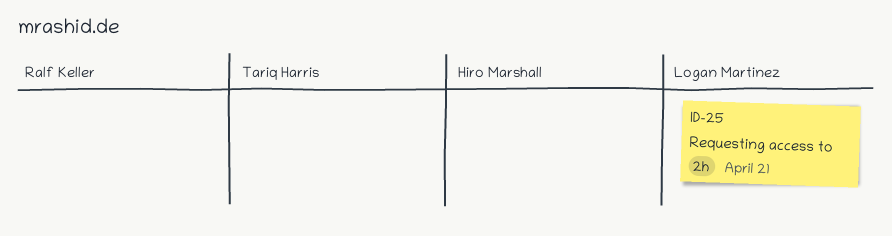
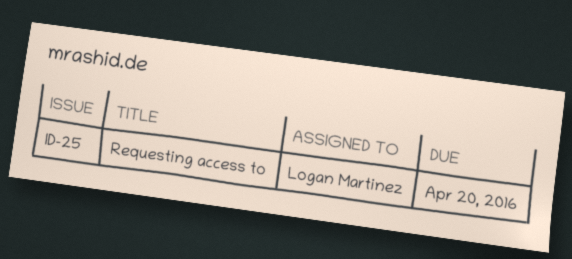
ID-25, due: Apr 21 -> Apr 20

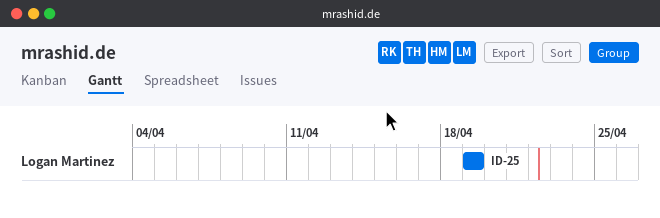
ID-25, due: Apr 20 -> Apr 19

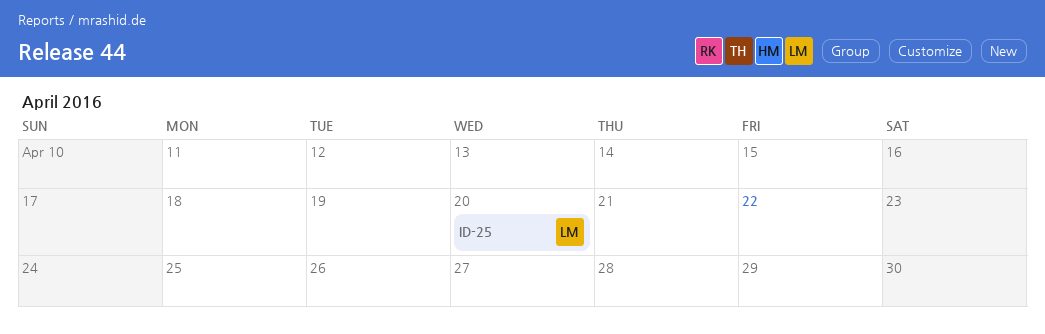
ID-25, due: Apr 19 -> Apr 20

